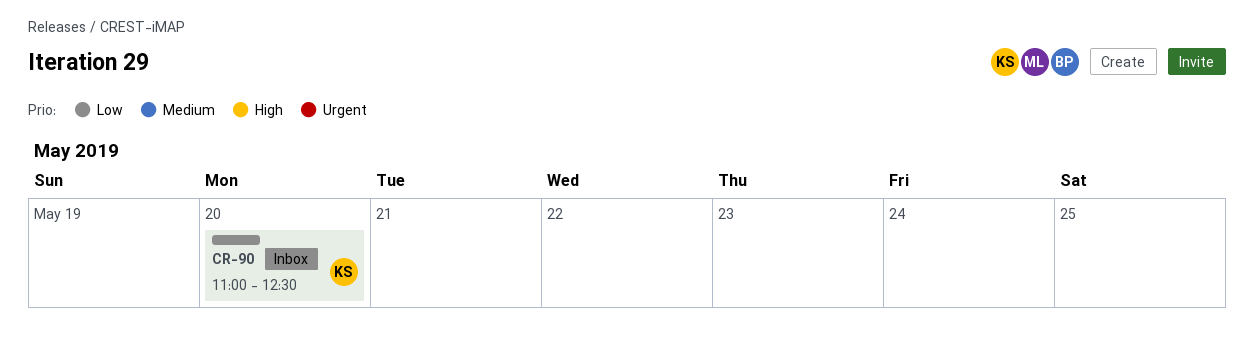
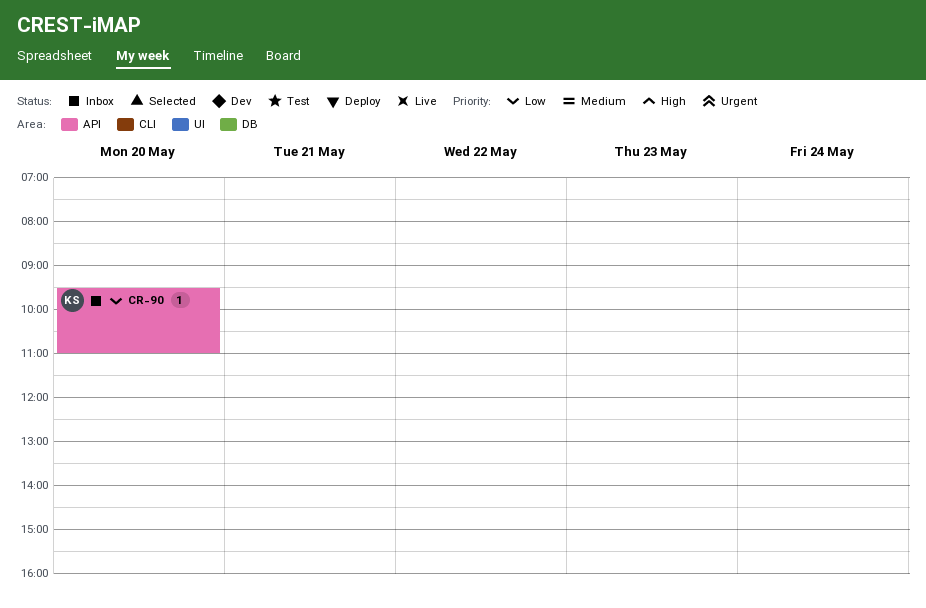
CR-90, begins: 11:00 -> 09:30
CR-90, ends: 12:30 -> 11:00

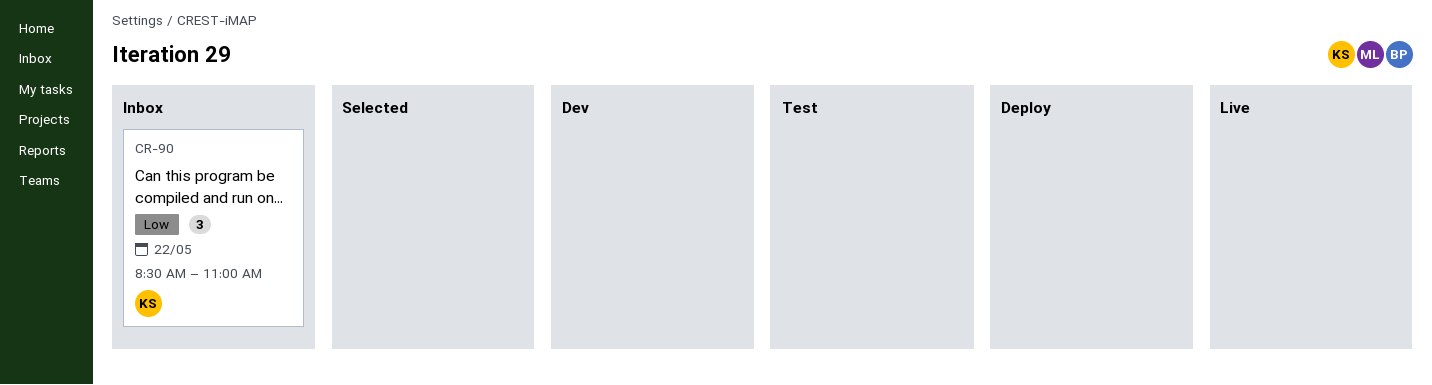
CR-90, estimate: 1 -> 3
CR-90, day: May 20 -> May 22
CR-90, begins: 09:30 -> 08:30

